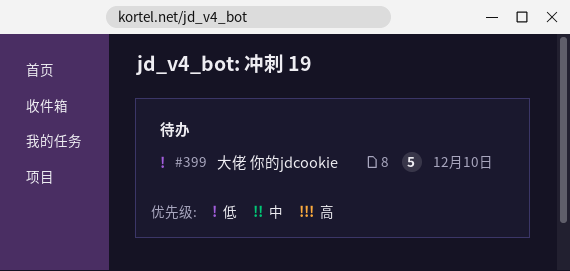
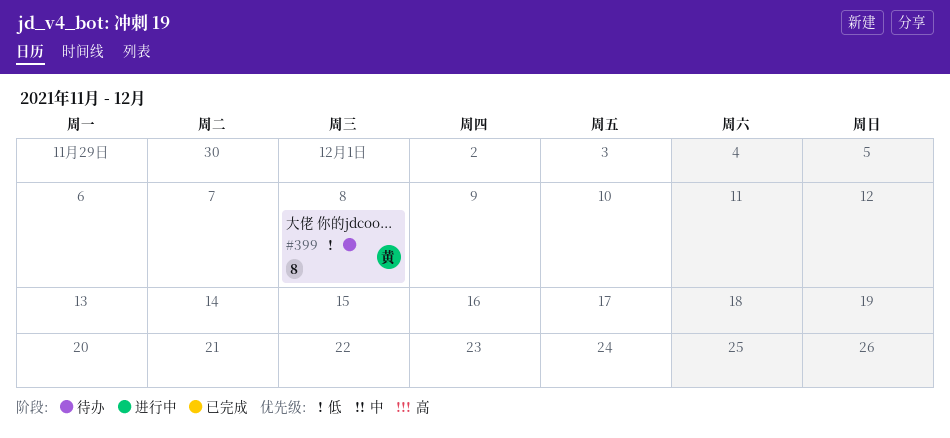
#399, estimate: 5 -> 8
#399, due: Dec 10 -> Dec 8

